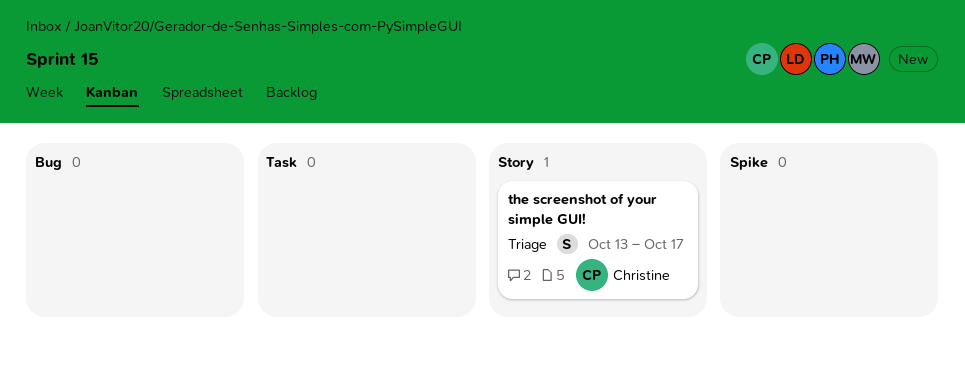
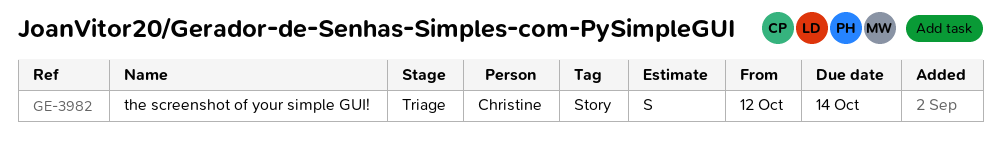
the screenshot of your simple GUI!, start: Oct 13 -> Oct 12
the screenshot of your simple GUI!, due: Oct 17 -> Oct 14

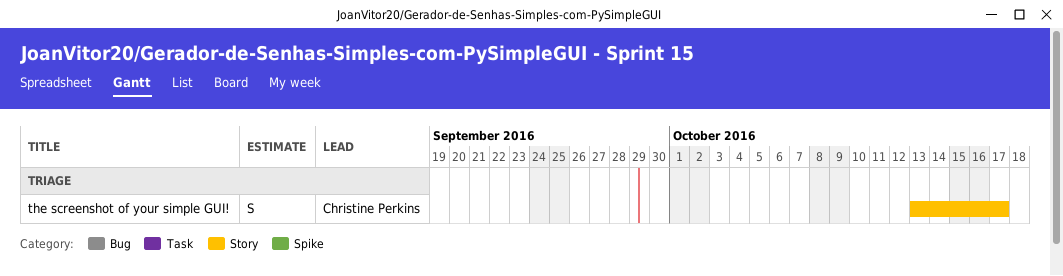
the screenshot of your simple GUI!, start: Oct 12 -> Oct 13
the screenshot of your simple GUI!, due: Oct 14 -> Oct 17

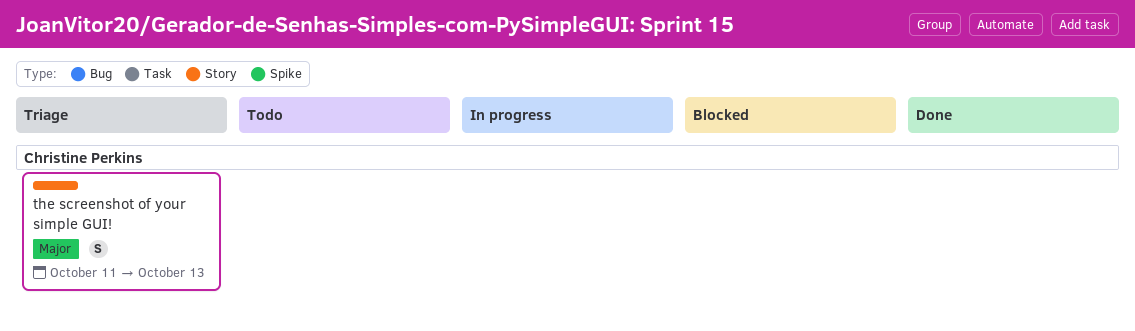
the screenshot of your simple GUI!, start: Oct 13 -> Oct 11
the screenshot of your simple GUI!, due: Oct 17 -> Oct 13

